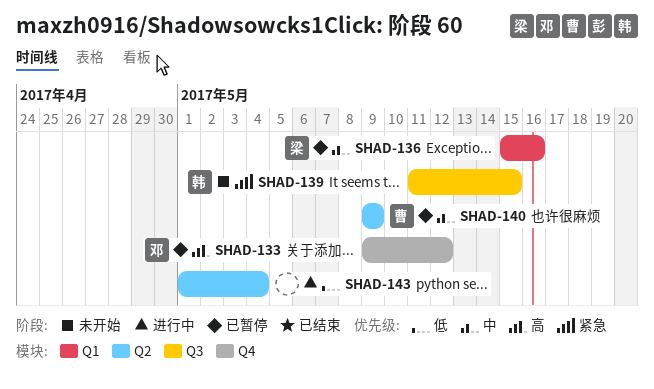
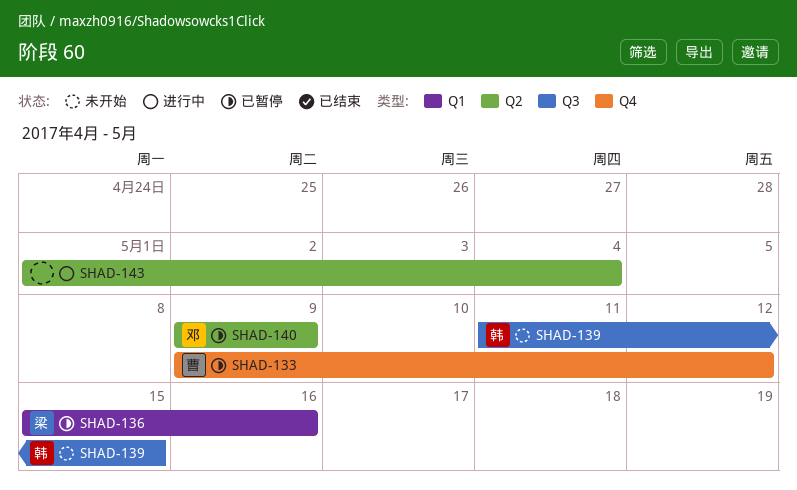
SHAD-133, owner: 邓 -> 曹
SHAD-140, owner: 曹 -> 邓

